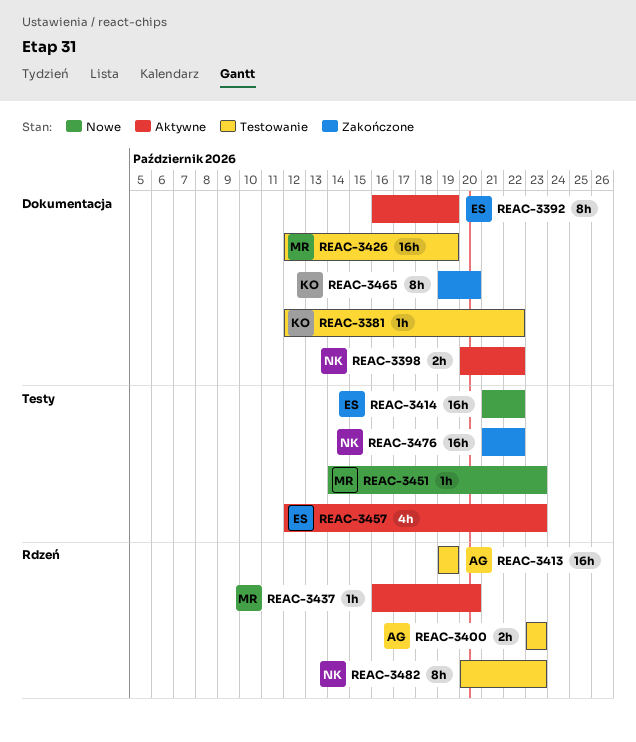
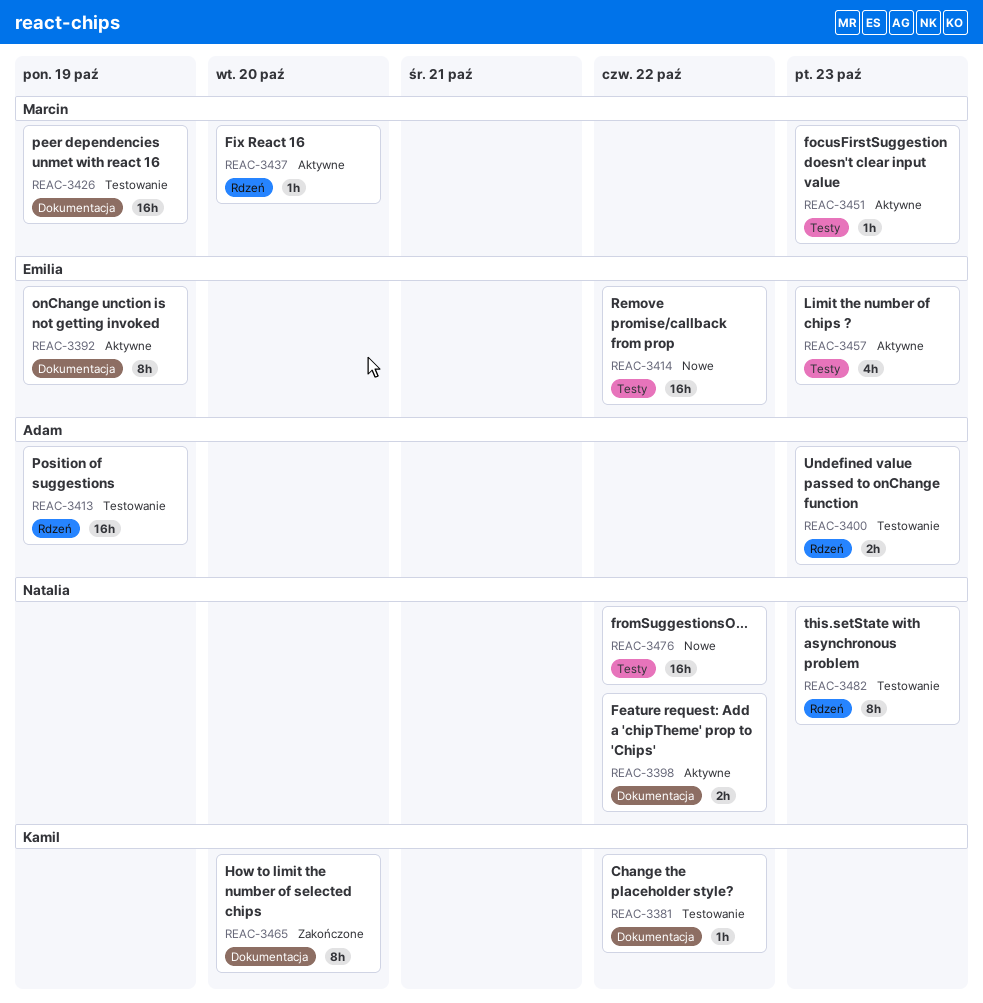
REAC-3451, status: Nowe -> Aktywne
REAC-3476, status: Zakończone -> Nowe

